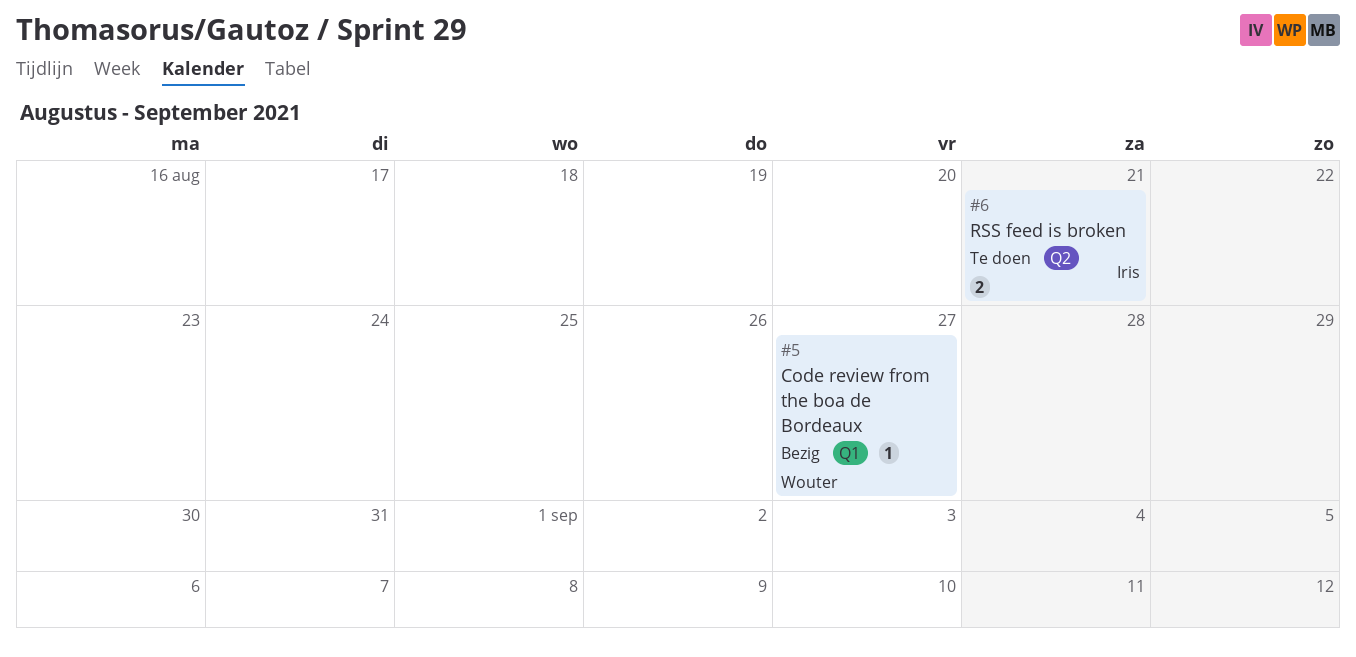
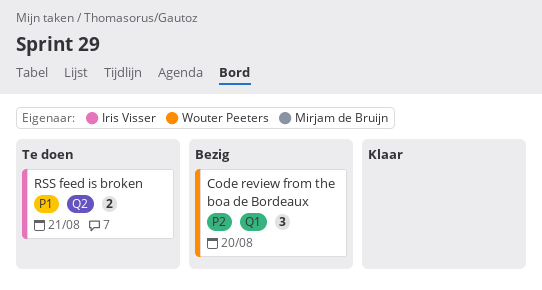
Code review from the boa de Bordeaux, estimate: 1 -> 3
Code review from the boa de Bordeaux, due: Aug 27 -> Aug 20

